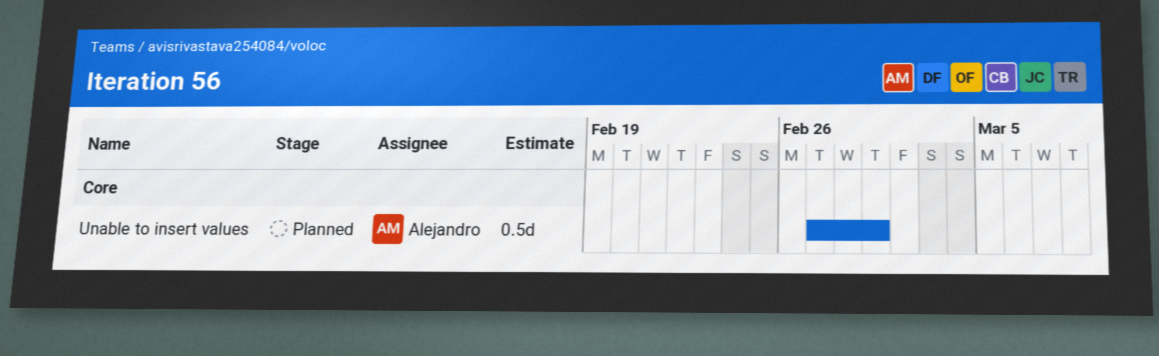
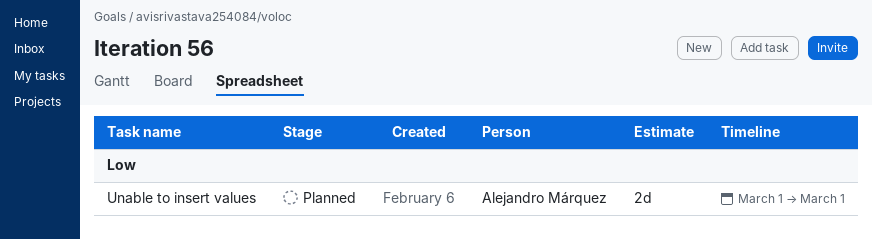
Unable to insert values, estimate: 0.5d -> 2d
Unable to insert values, start: Feb 27 -> Mar 1

